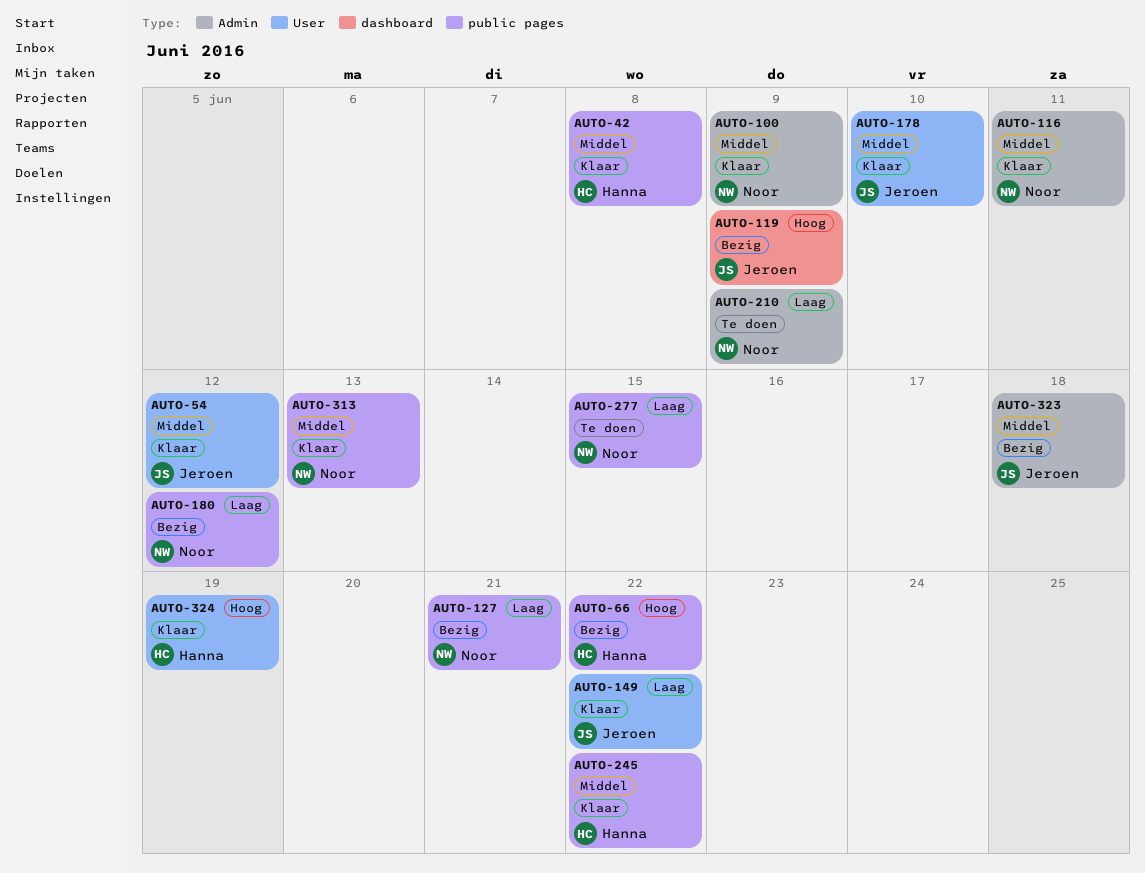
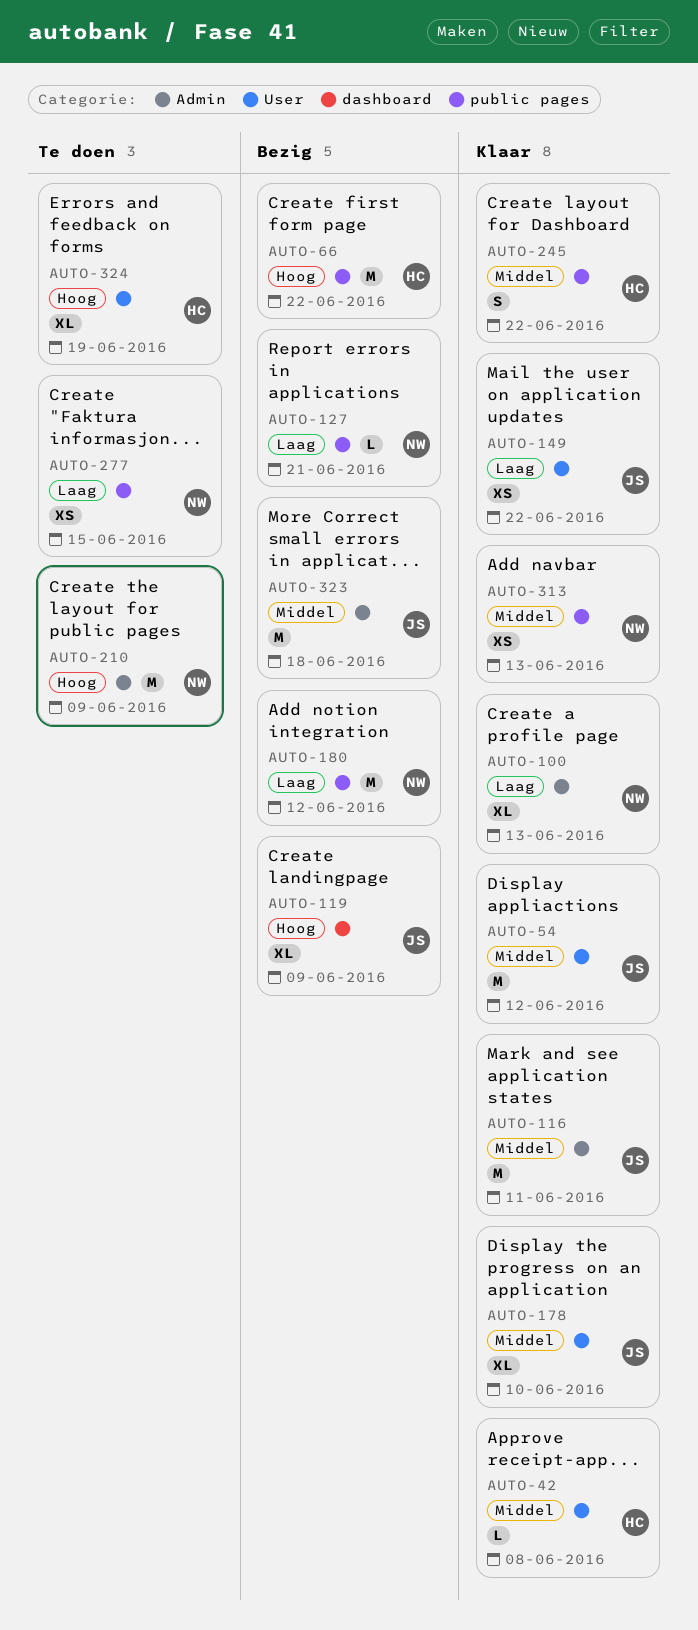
AUTO-42, label: public pages -> User
AUTO-100, priority: Middel -> Laag
AUTO-100, due: Jun 9 -> Jun 13
AUTO-116, owner: Noor -> Jeroen
AUTO-210, priority: Laag -> Hoog
AUTO-324, status: Klaar -> Te doen

